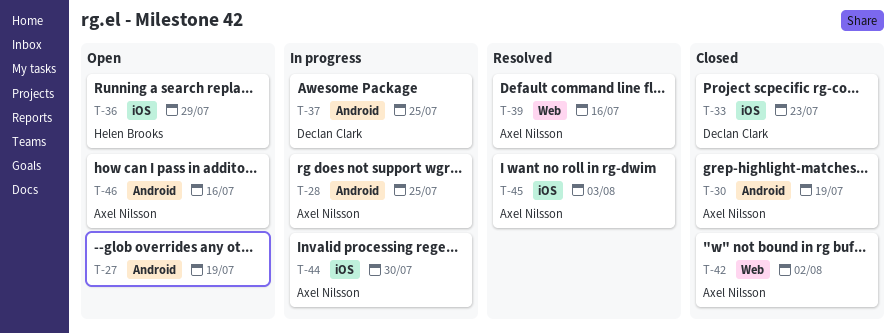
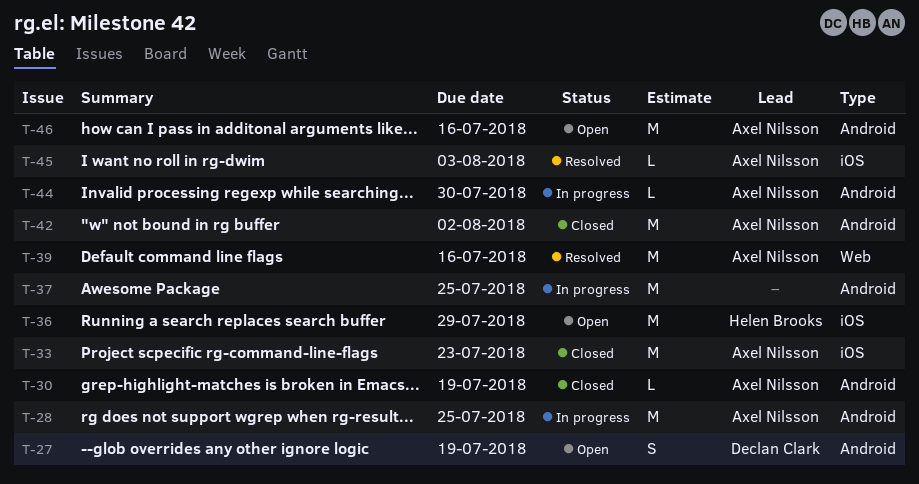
T-27, owner: none -> Declan Clark
T-33, owner: Declan Clark -> Axel Nilsson
T-37, owner: Declan Clark -> none
T-42, label: Web -> Android
T-44, label: iOS -> Android

